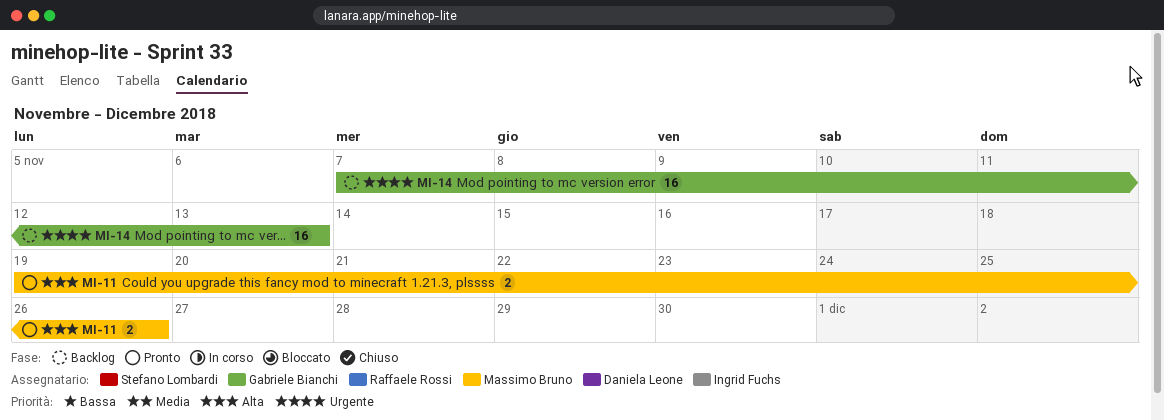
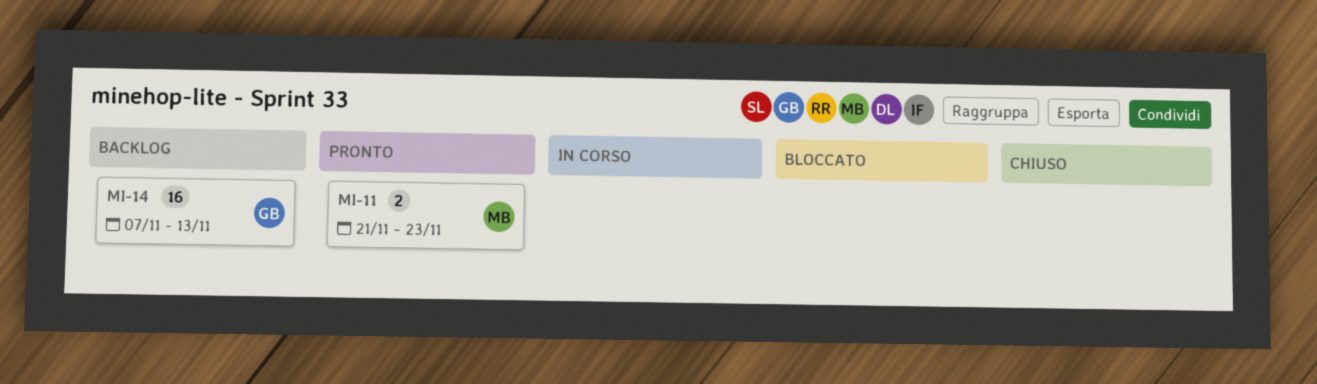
MI-11, start: Nov 19 -> Nov 21
MI-11, due: Nov 26 -> Nov 23

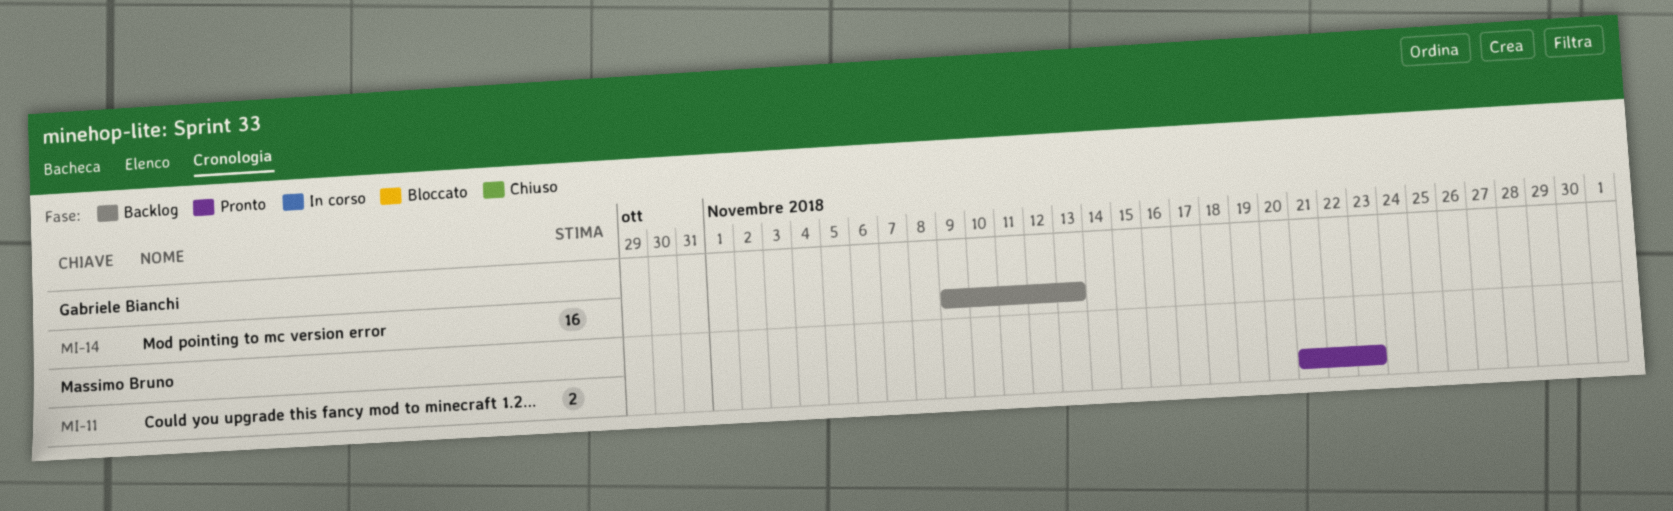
MI-14, start: Nov 7 -> Nov 9

